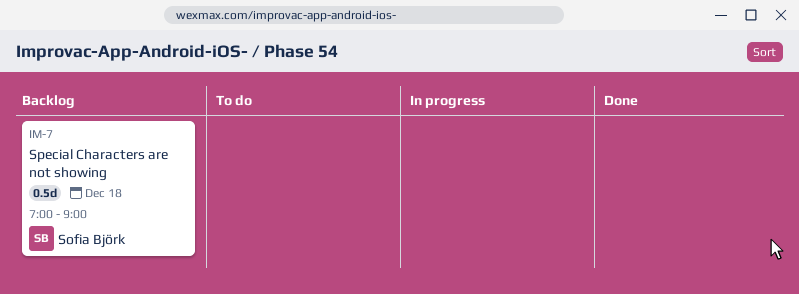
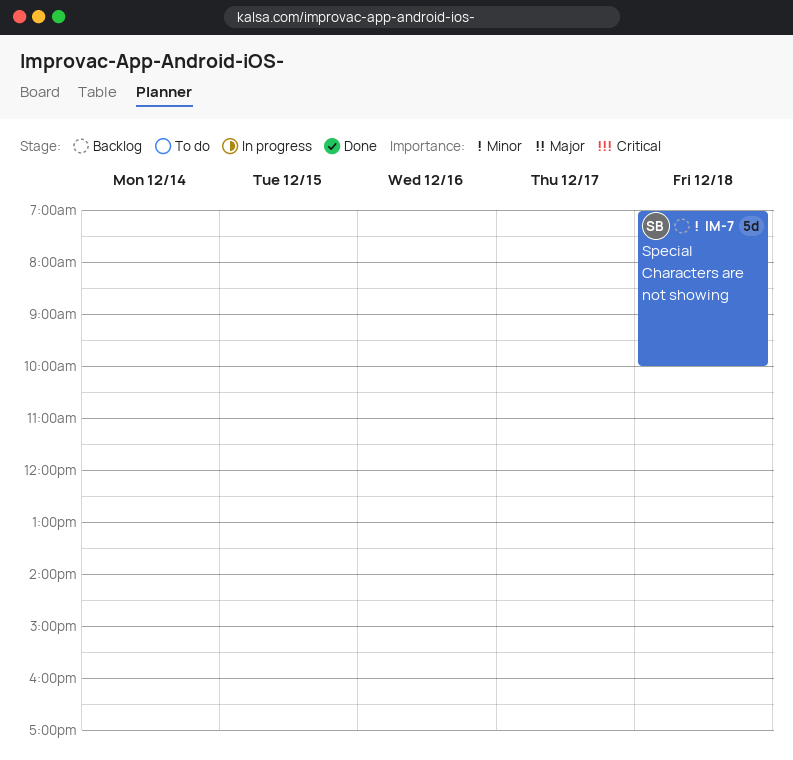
IM-7, estimate: 0.5d -> 5d
IM-7, ends: 09:00 -> 10:00

